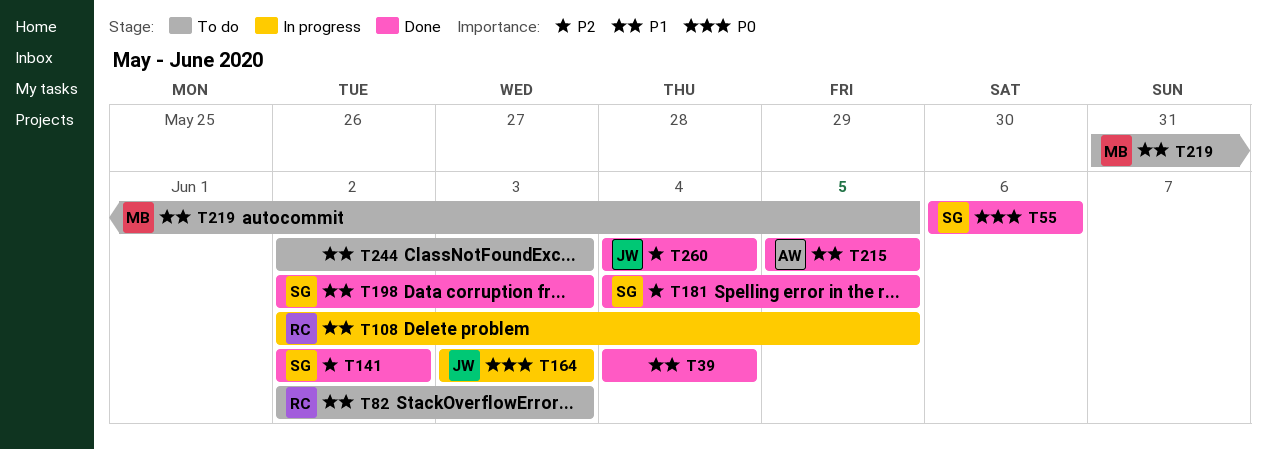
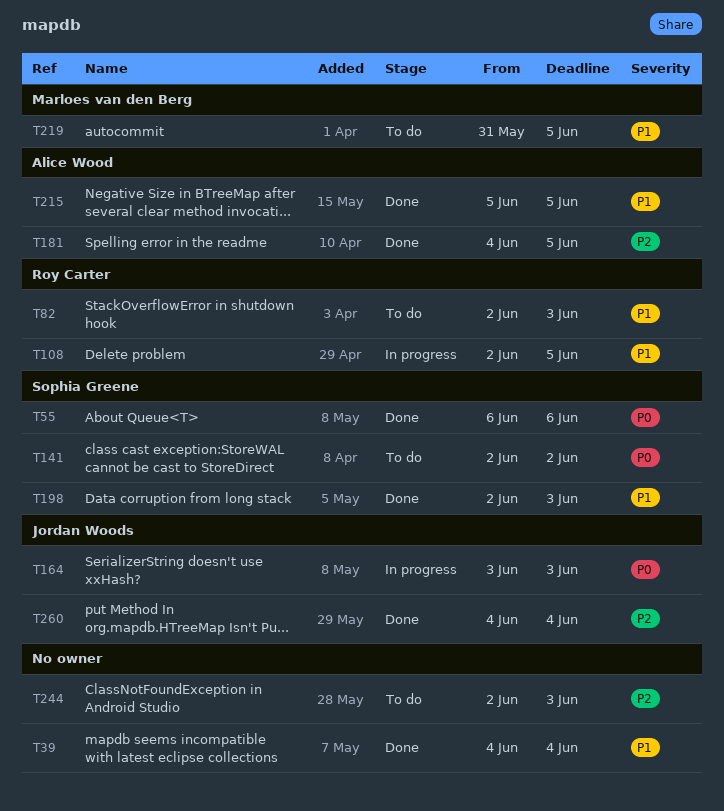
T141, status: Done -> To do
T141, priority: P2 -> P0
T181, owner: Sophia Greene -> Alice Wood
T244, priority: P1 -> P2

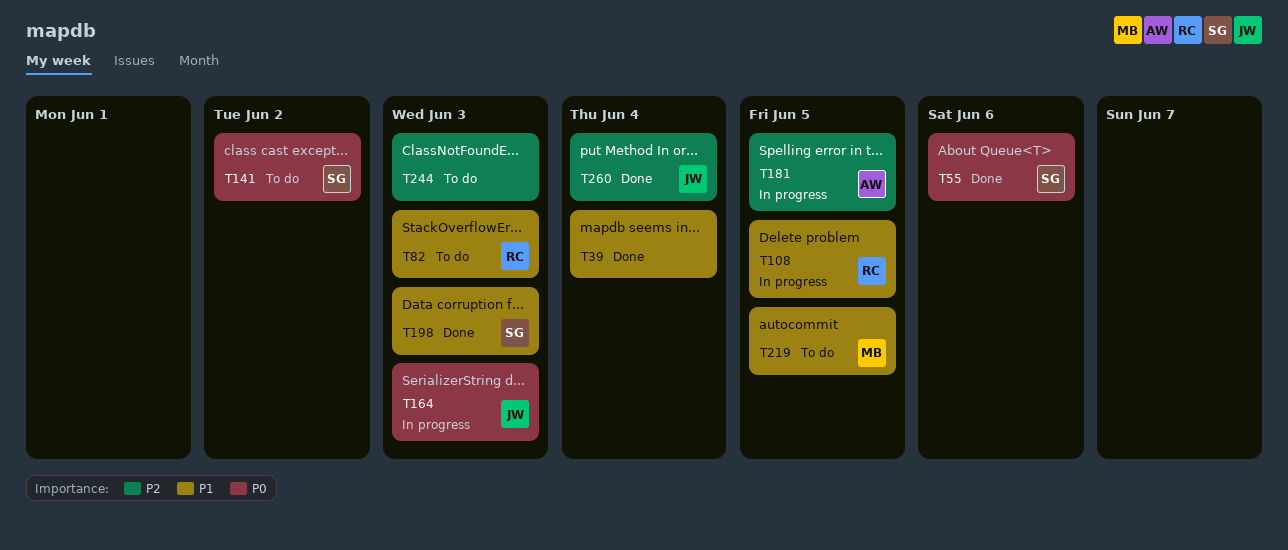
T181, status: Done -> In progress
T215: present -> none

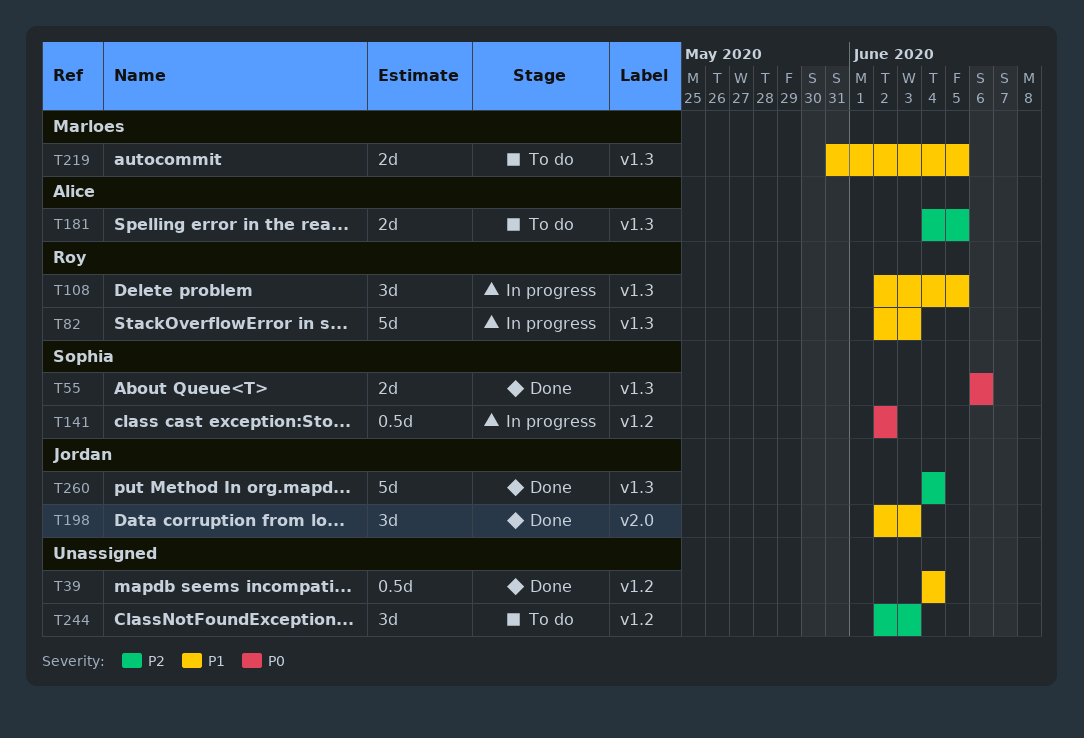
T82, status: To do -> In progress
T141, status: To do -> In progress
T164: present -> none
T181, status: In progress -> To do
T198, owner: Sophia -> Jordan

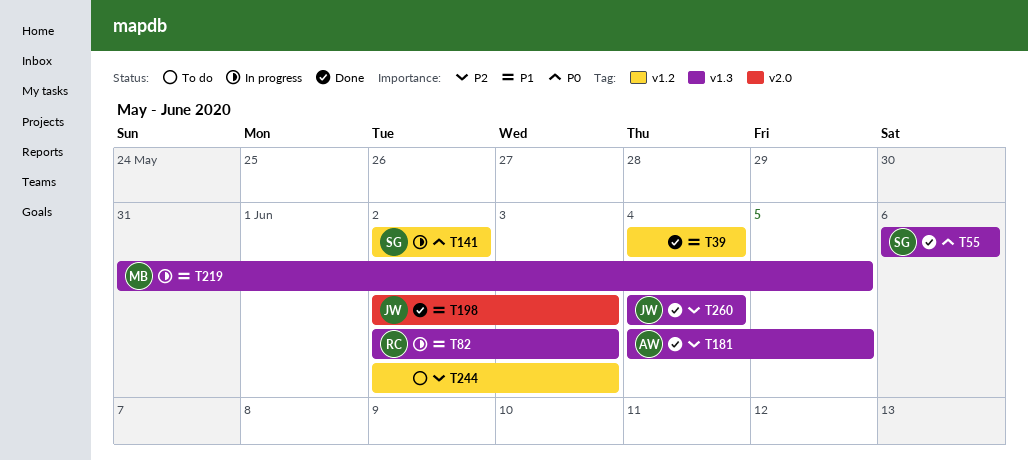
T108: present -> none
T181, status: To do -> Done
T219, status: To do -> In progress

